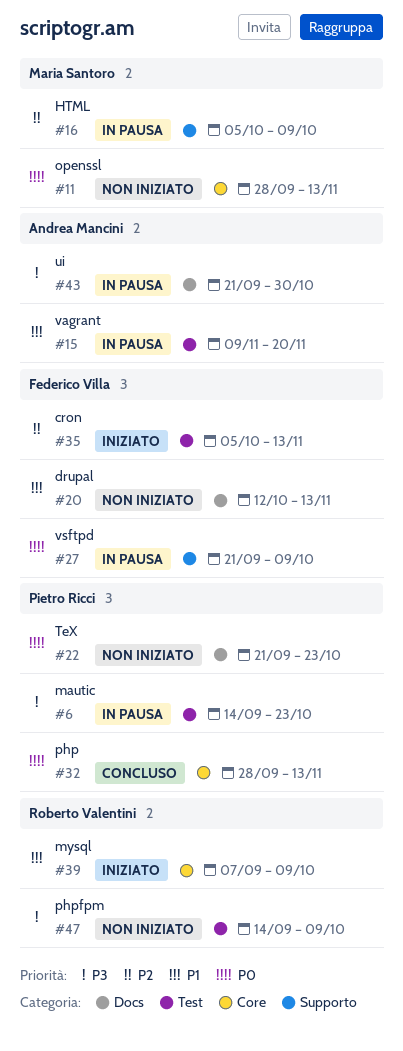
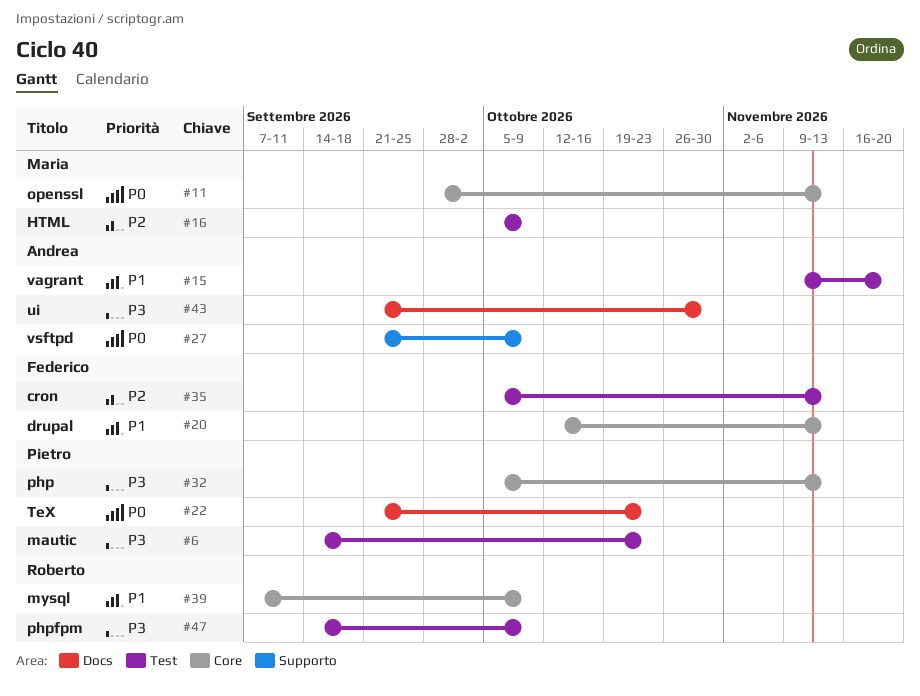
#16, label: Supporto -> Test
#20, label: Docs -> Core
#27, owner: Federico Villa -> Andrea Mancini
#32, priority: P0 -> P3
#32, start: Sep 28 -> Oct 5

